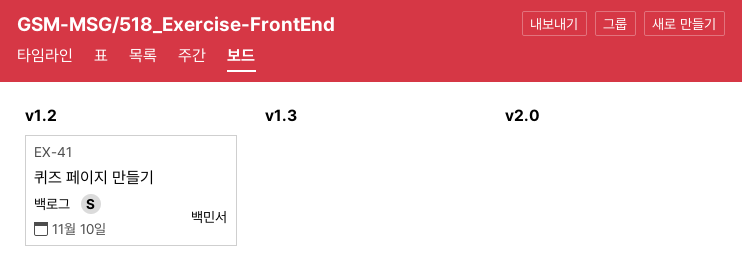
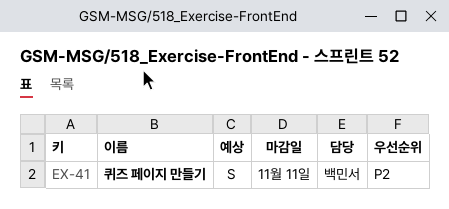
EX-41, due: Nov 10 -> Nov 11

